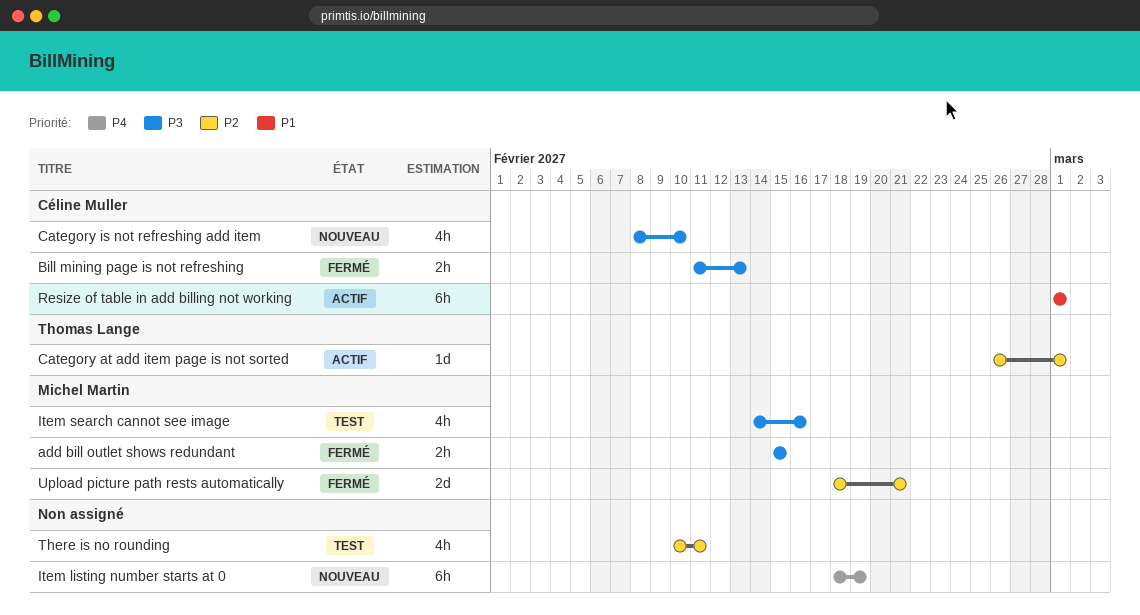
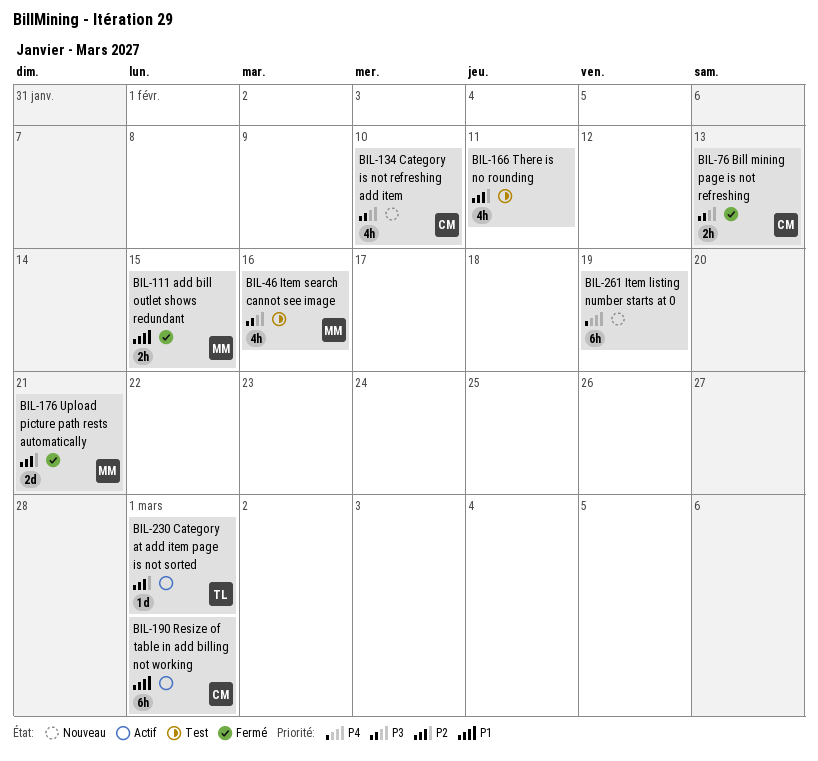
add bill outlet shows redundant, priority: P3 -> P1

